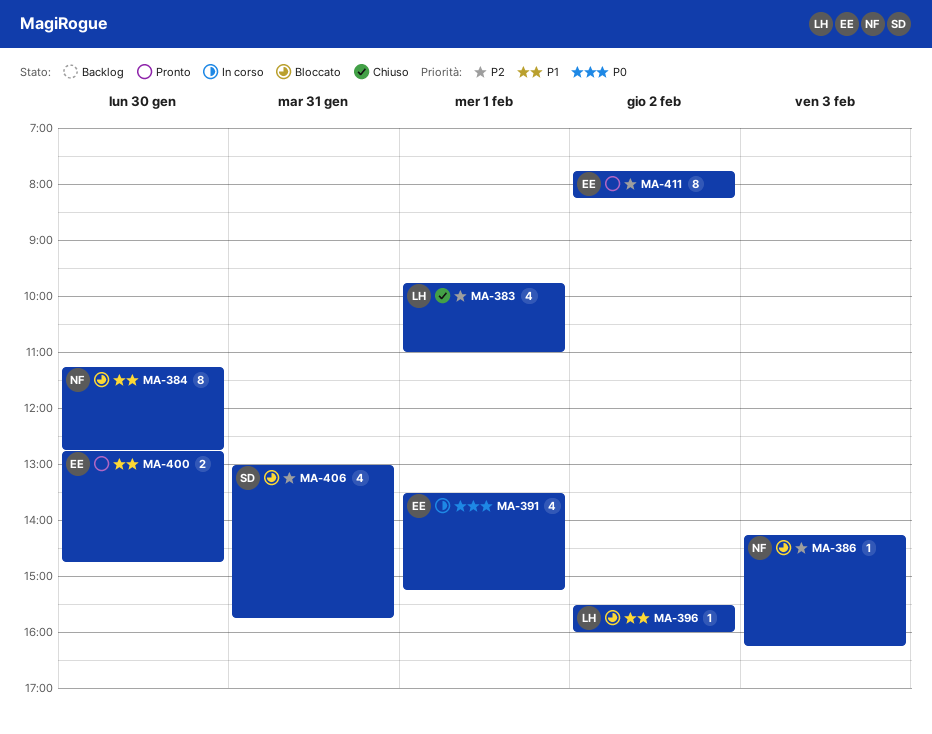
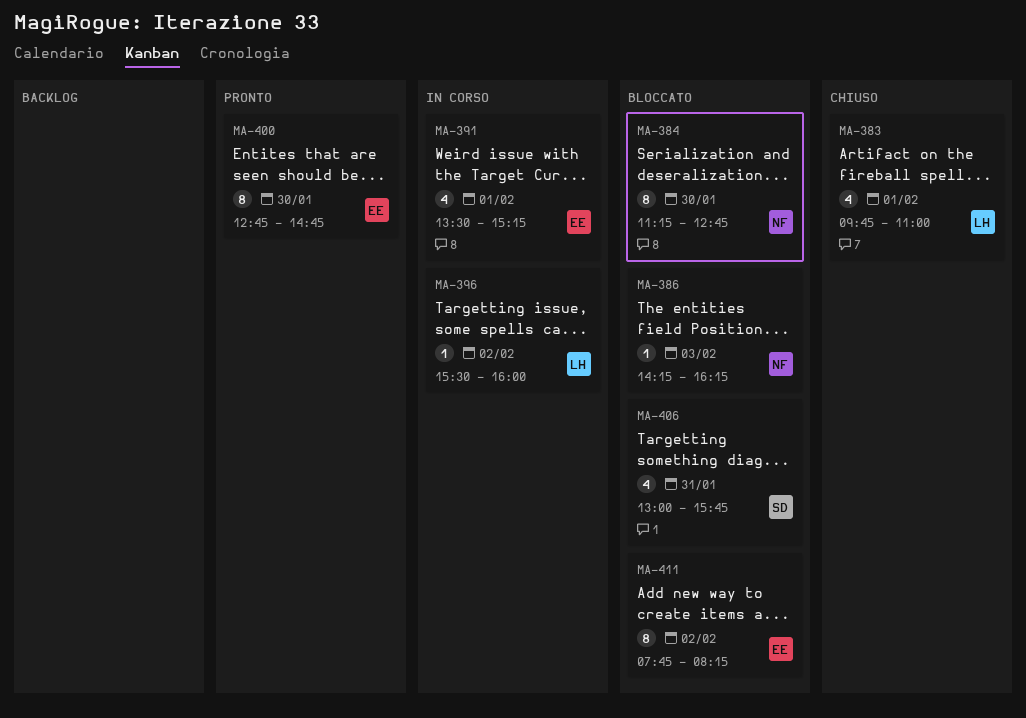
MA-396, status: Bloccato -> In corso
MA-400, estimate: 2 -> 8
MA-411, status: Pronto -> Bloccato

